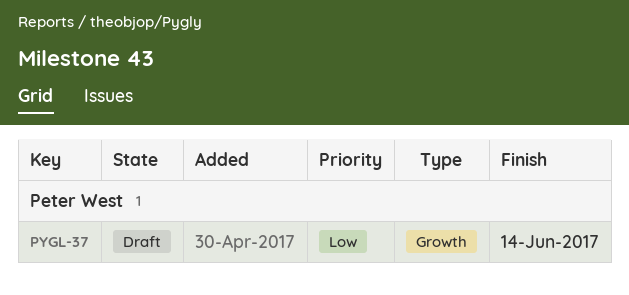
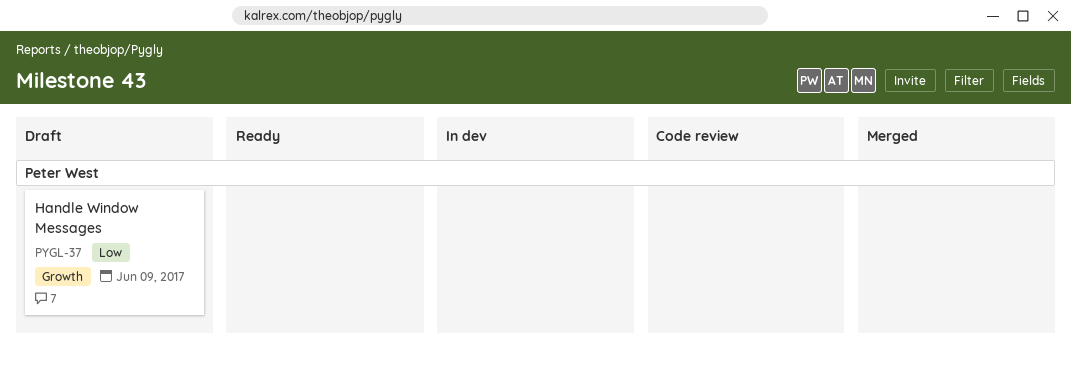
PYGL-37, due: Jun 14 -> Jun 9

